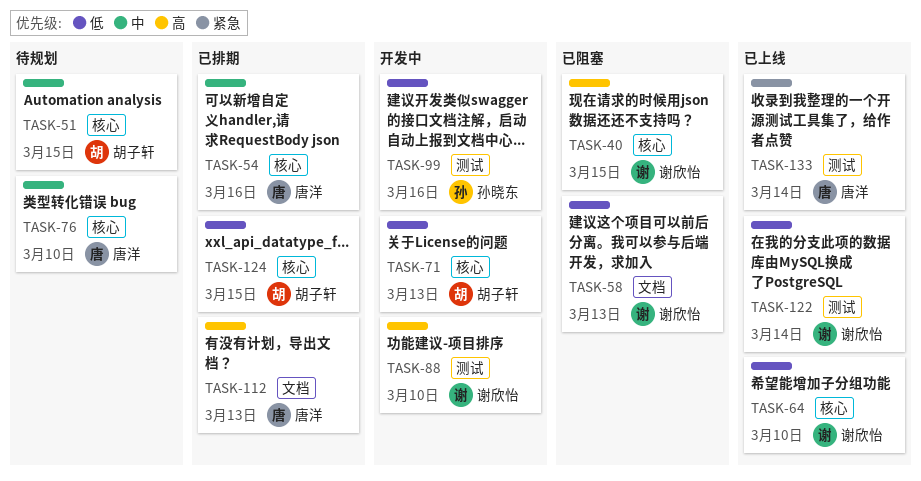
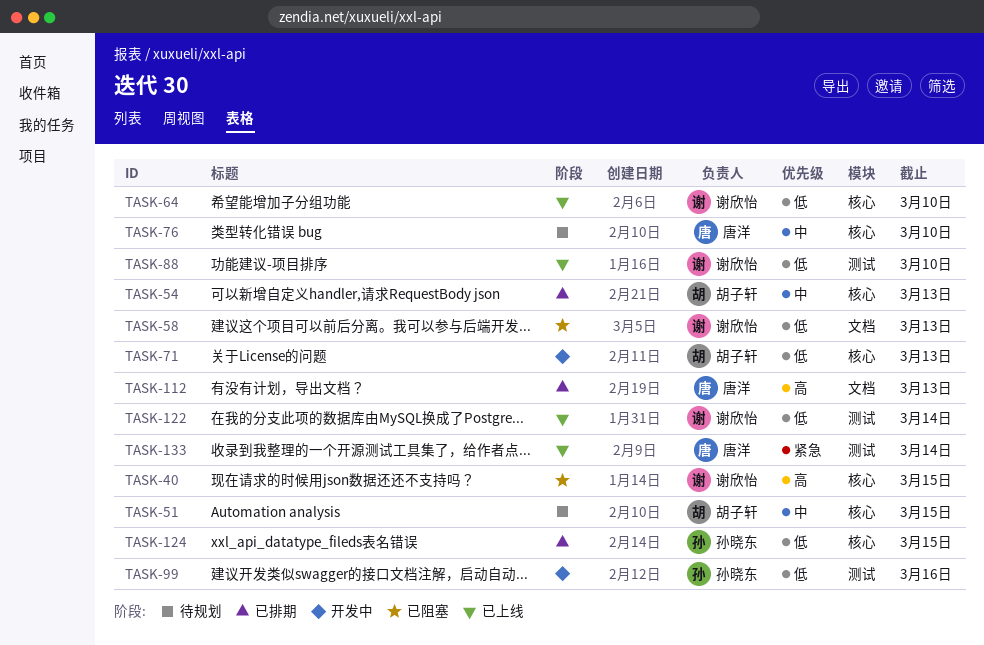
TASK-54, owner: 唐洋 -> 胡子轩
TASK-54, due: Mar 16 -> Mar 13
TASK-88, status: 开发中 -> 已上线
TASK-88, priority: 高 -> 低
TASK-124, owner: 胡子轩 -> 孙晓东

